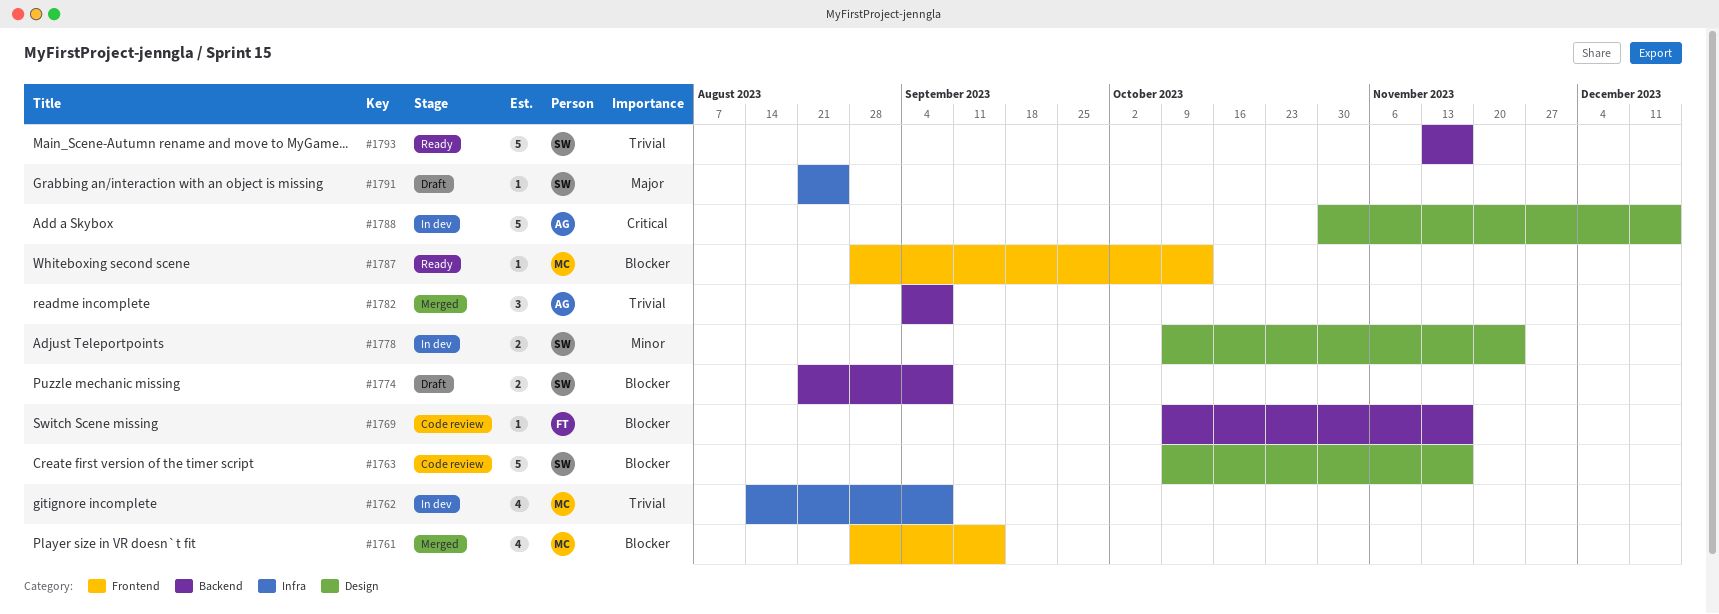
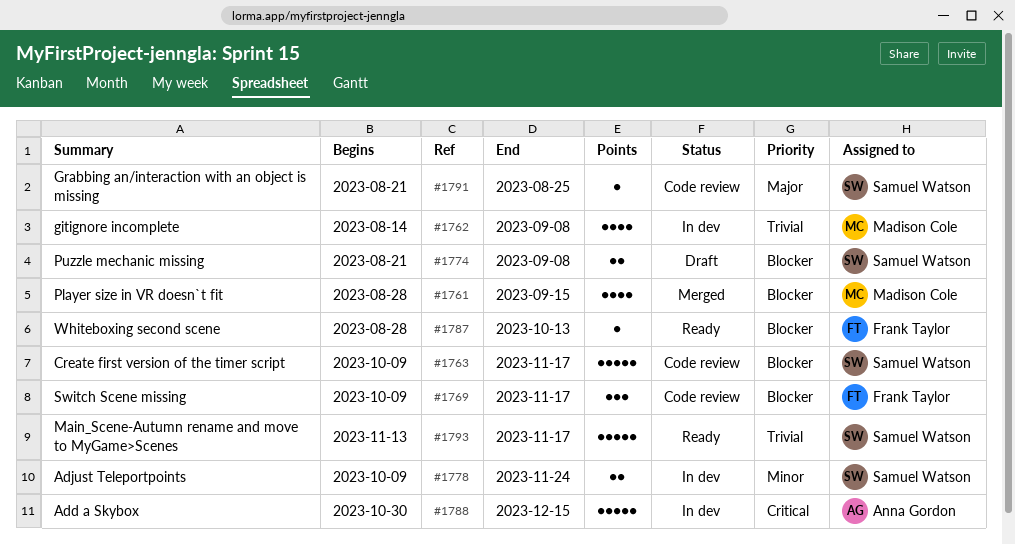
#1769, estimate: 1 -> 3
#1782: present -> none
#1787, owner: Madison Cole -> Frank Taylor
#1791, status: Draft -> Code review

